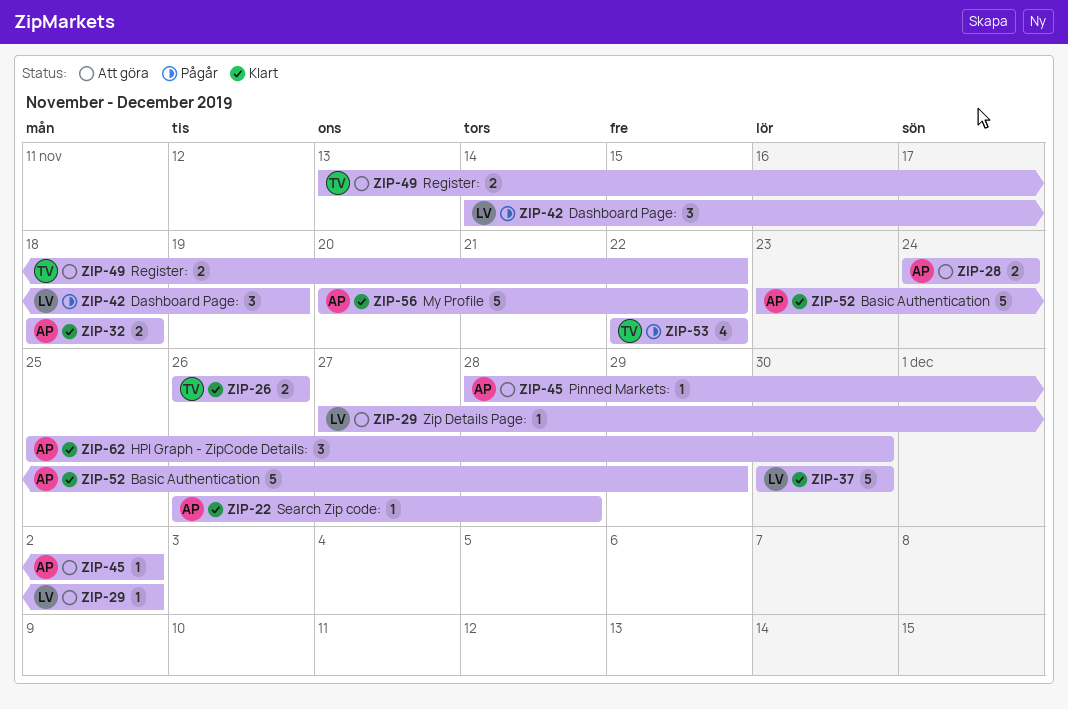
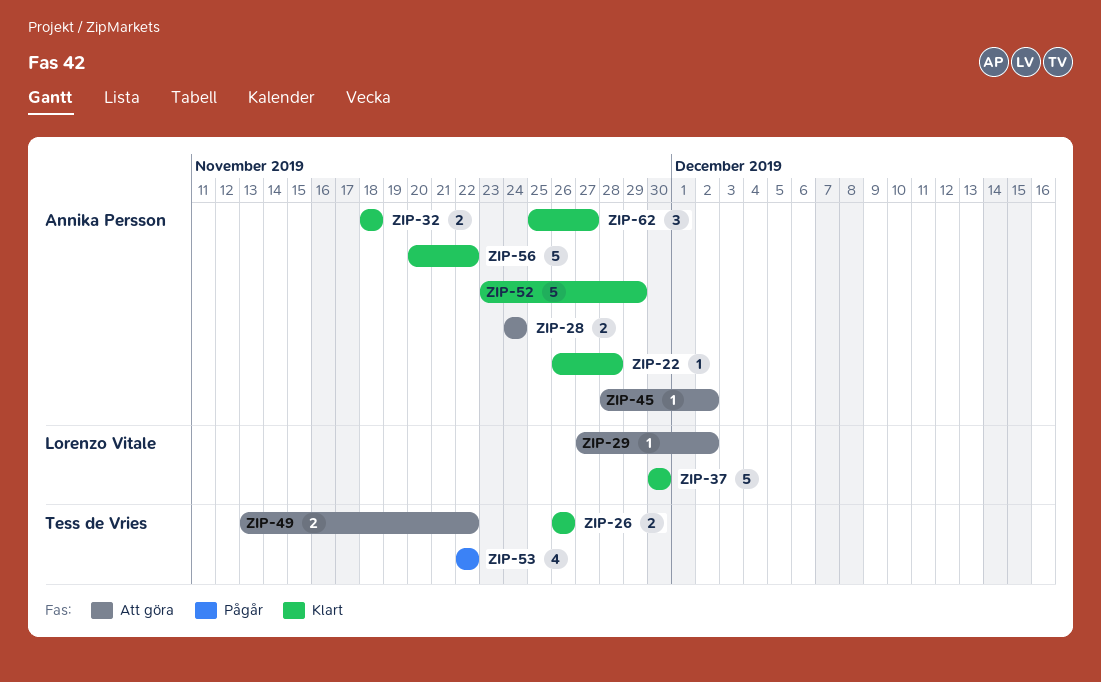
ZIP-42: present -> none
ZIP-62, due: Nov 30 -> Nov 27

